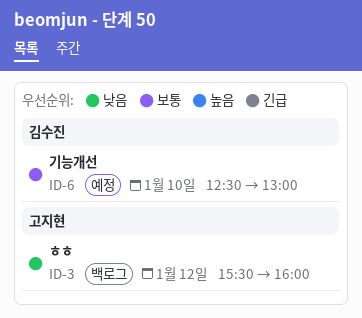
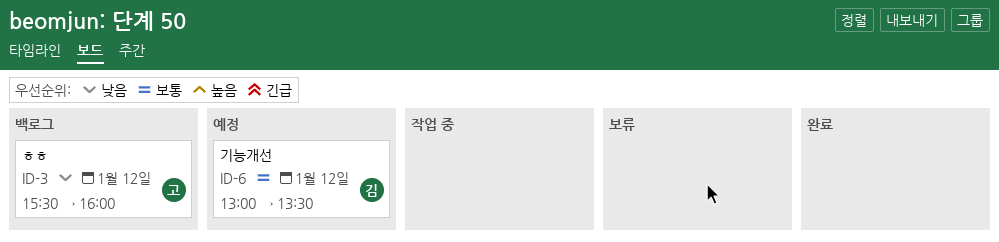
ID-6, day: Jan 10 -> Jan 12
ID-6, begins: 12:30 -> 13:00
ID-6, ends: 13:00 -> 13:30

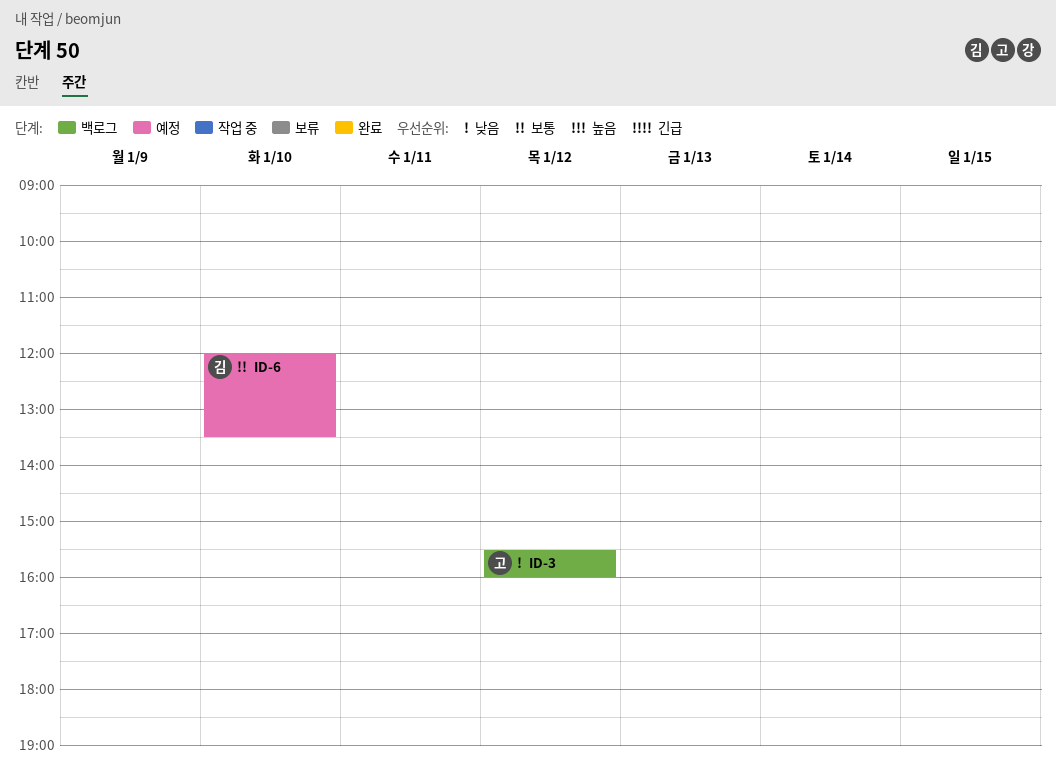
ID-6, day: Jan 12 -> Jan 10
ID-6, begins: 13:00 -> 12:00

